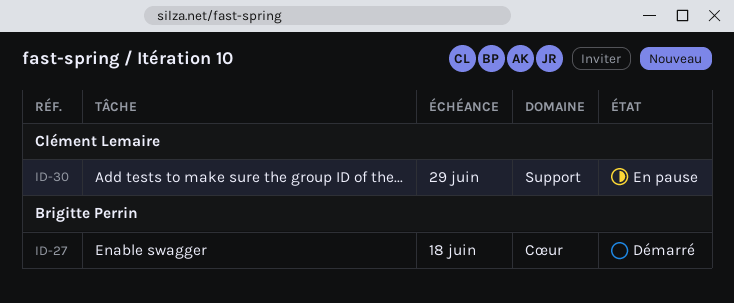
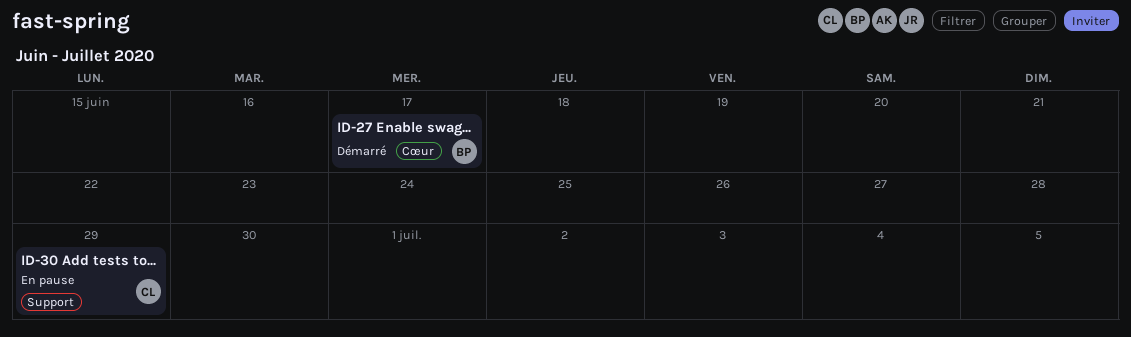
ID-27, due: Jun 18 -> Jun 17

